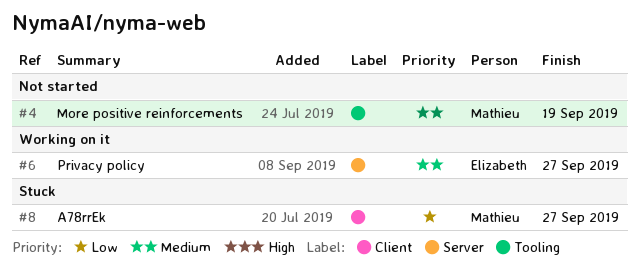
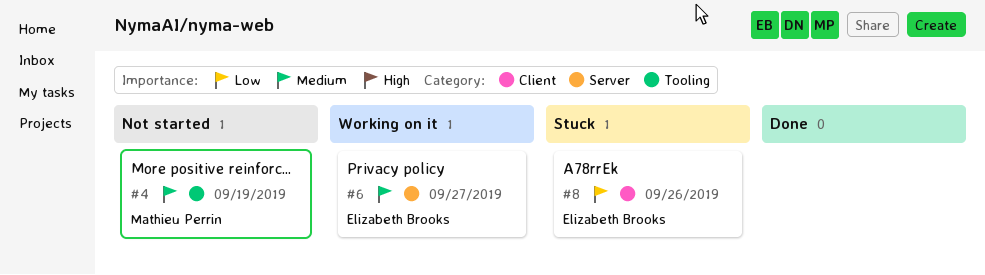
#8, owner: Mathieu Perrin -> Elizabeth Brooks
#8, due: Sep 27 -> Sep 26

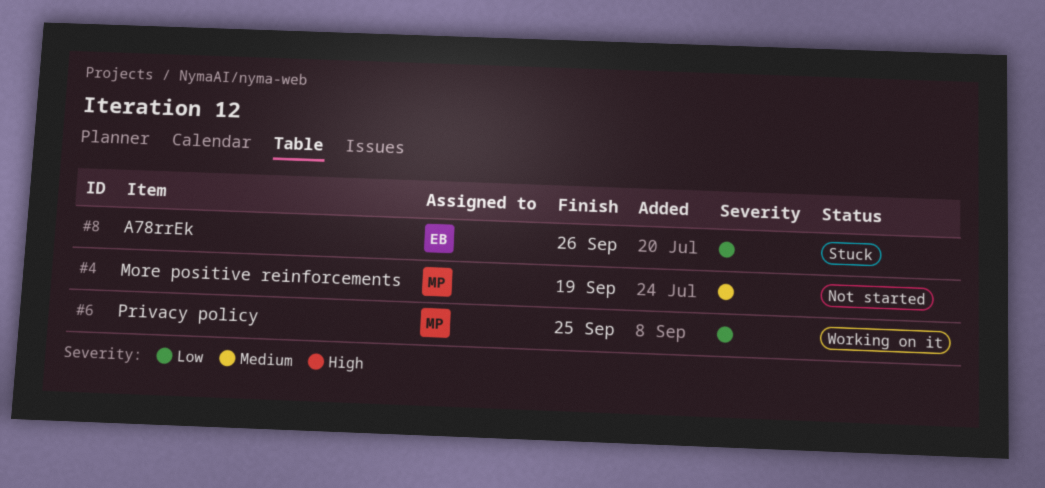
#6, owner: Elizabeth Brooks -> Mathieu Perrin
#6, priority: Medium -> Low
#6, due: Sep 27 -> Sep 25

